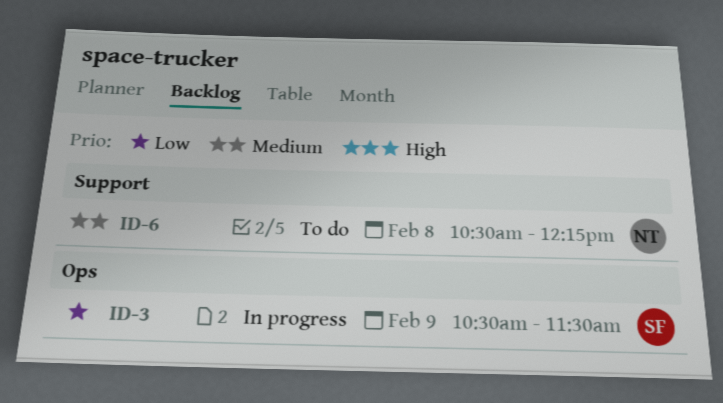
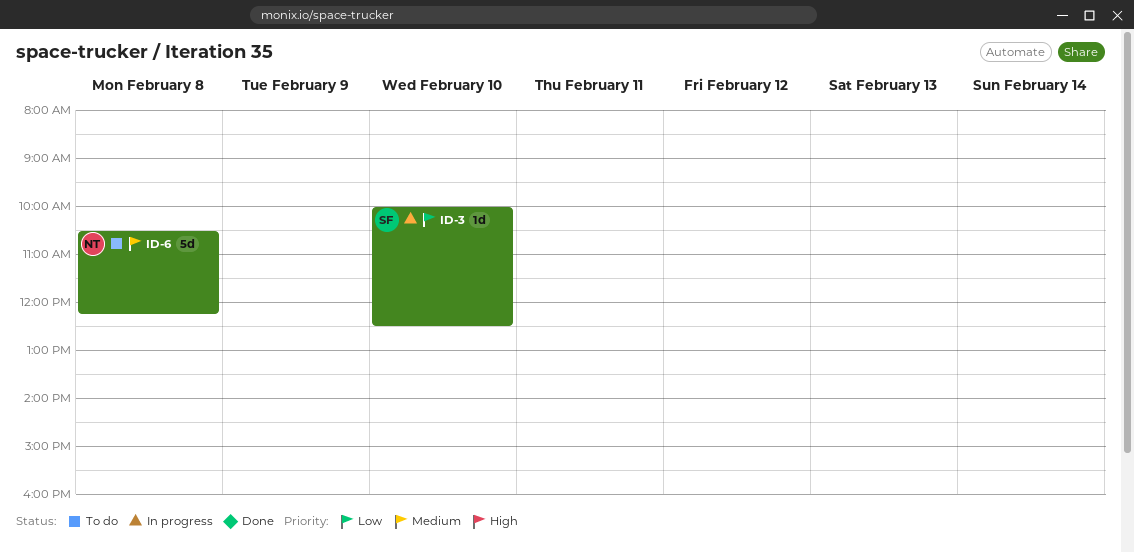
ID-3, day: Feb 9 -> Feb 10
ID-3, begins: 10:30 -> 10:00
ID-3, ends: 11:30 -> 12:30

